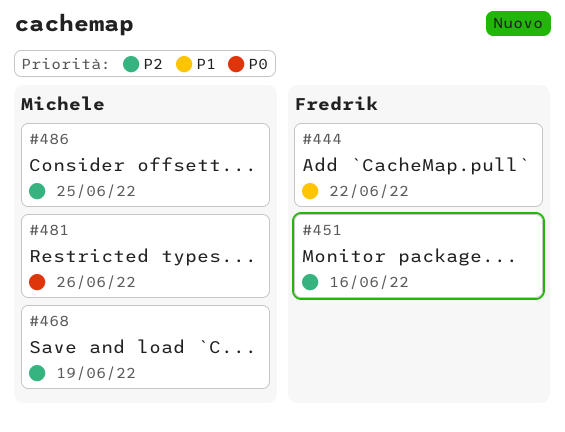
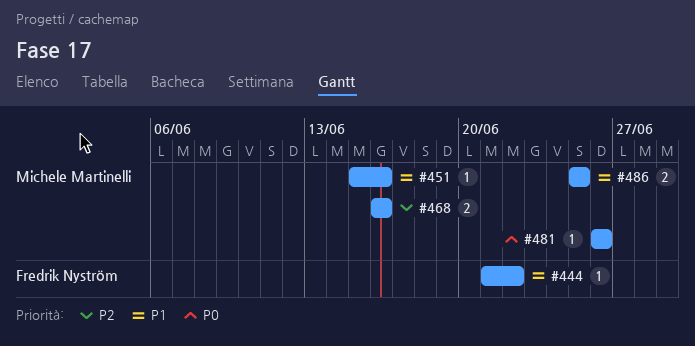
#451, owner: Fredrik Nyström -> Michele Martinelli
#451, priority: P2 -> P1
#468, due: Jun 19 -> Jun 16
#486, priority: P2 -> P1

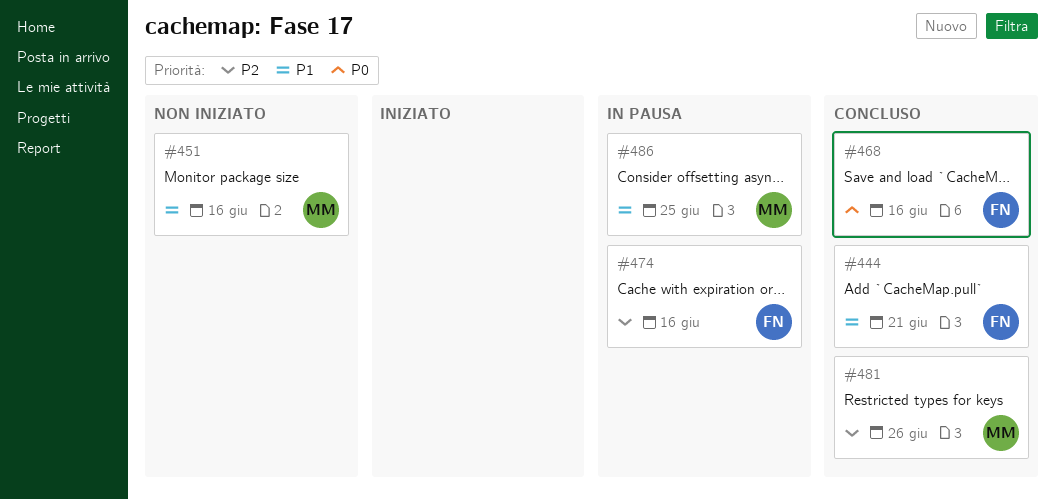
#444, due: Jun 22 -> Jun 21
#468, owner: Michele Martinelli -> Fredrik Nyström
#468, priority: P2 -> P0
#474: none -> present
#481, priority: P0 -> P2

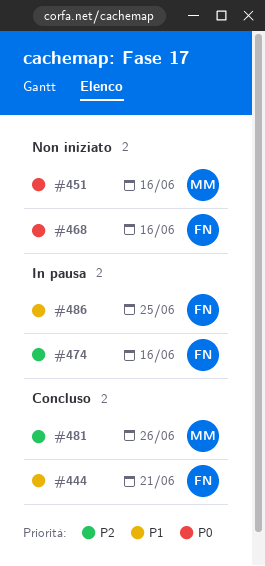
#451, priority: P1 -> P0
#468, status: Concluso -> Non iniziato
#486, owner: MM -> FN

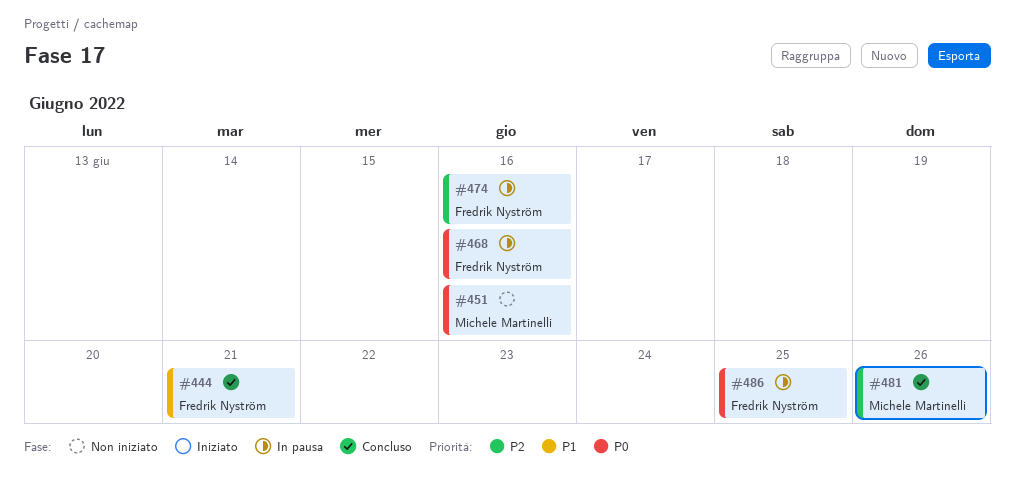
#468, status: Non iniziato -> In pausa
#486, priority: P1 -> P0

